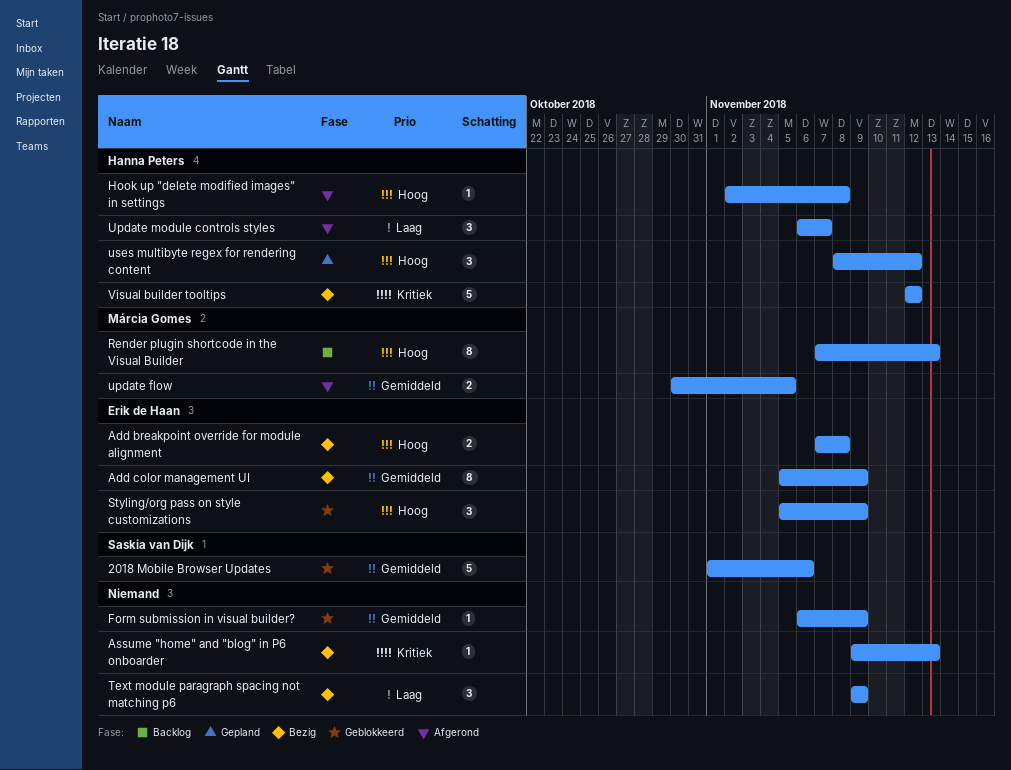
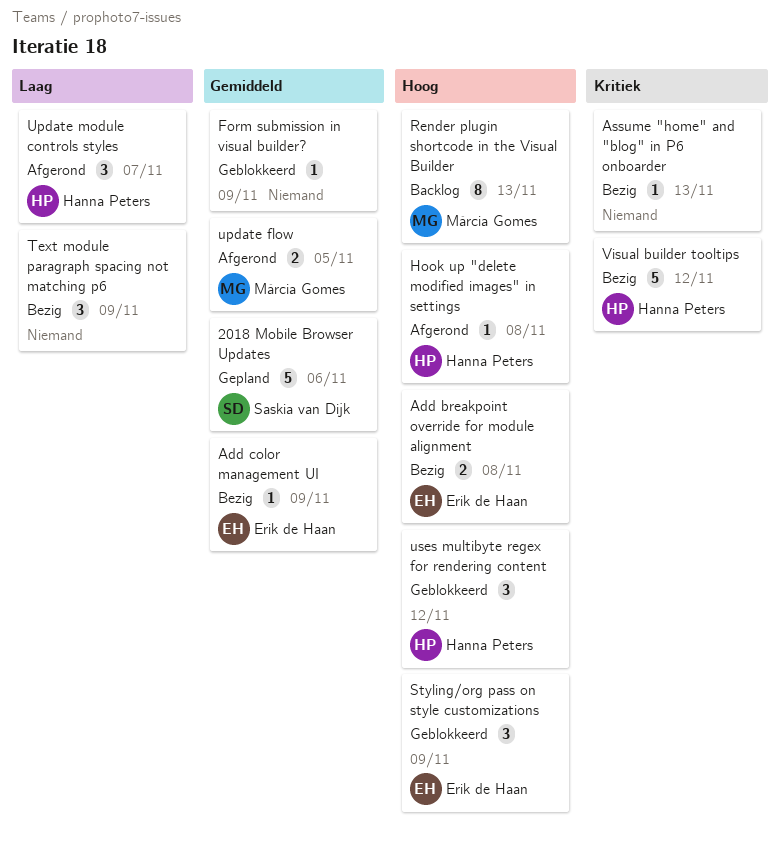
2018 Mobile Browser Updates, status: Geblokkeerd -> Gepland
Add color management UI, estimate: 8 -> 1
uses multibyte regex for rendering content, status: Gepland -> Geblokkeerd

